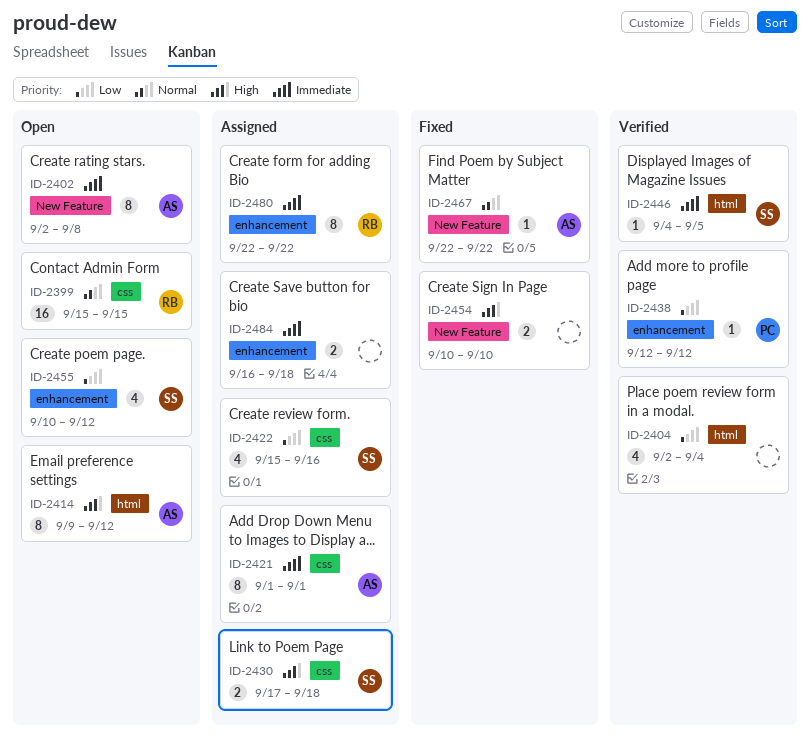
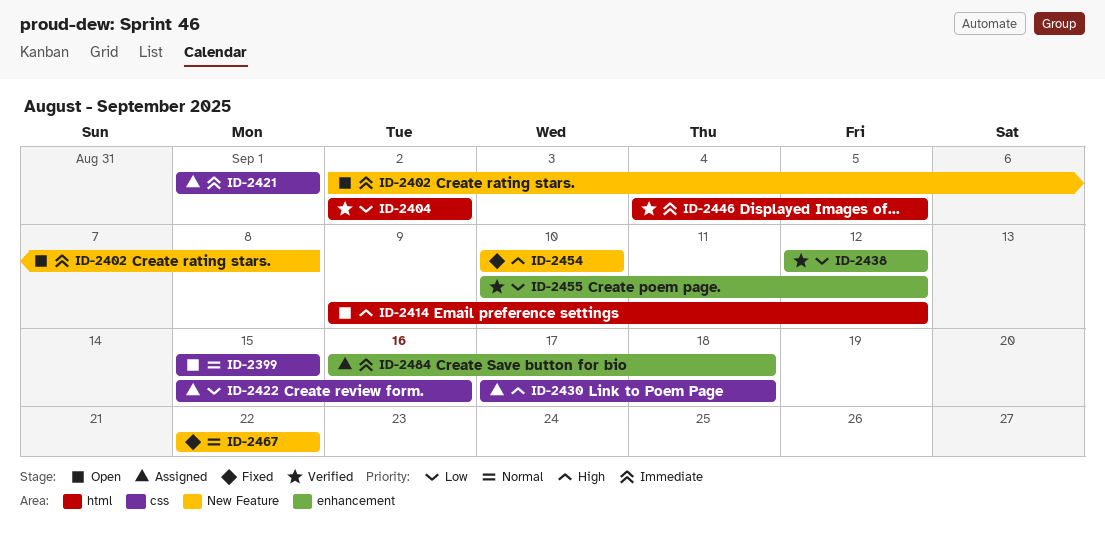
ID-2404, due: Sep 4 -> Sep 2
ID-2455, status: Open -> Verified
ID-2480: present -> none

